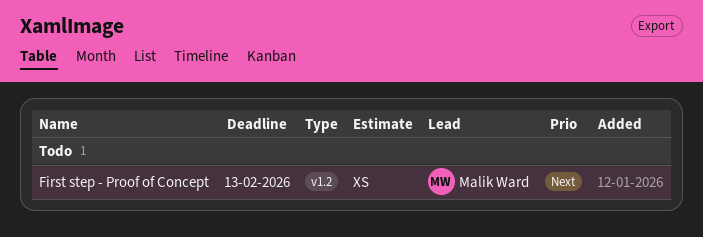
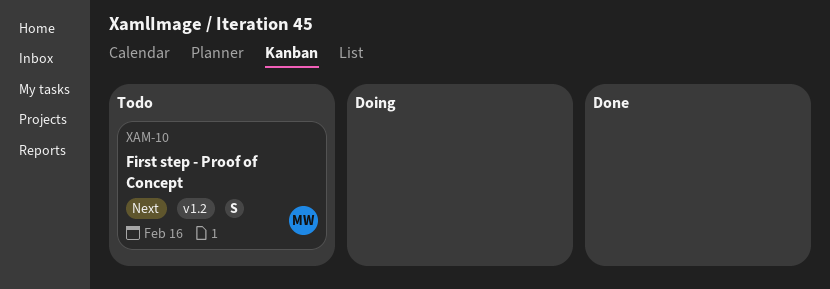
First step - Proof of Concept, estimate: XS -> S
First step - Proof of Concept, due: Feb 13 -> Feb 16

